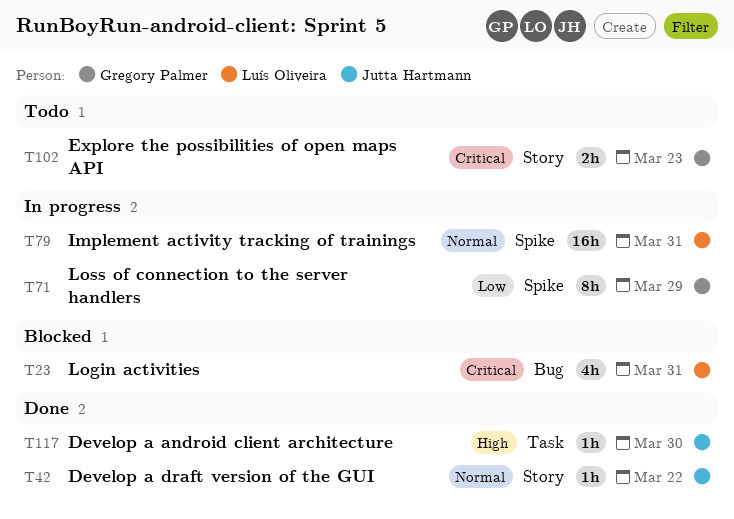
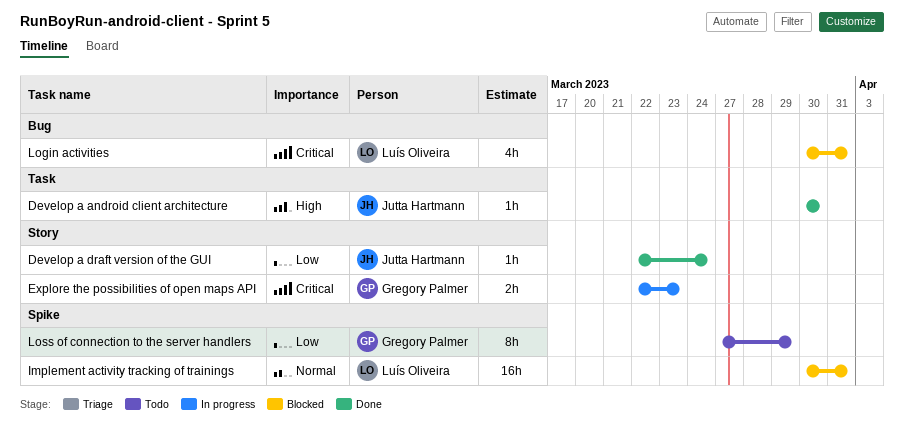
Develop a draft version of the GUI, priority: Normal -> Low
Develop a draft version of the GUI, due: Mar 22 -> Mar 24
Explore the possibilities of open maps API, status: Todo -> In progress
Implement activity tracking of trainings, status: In progress -> Blocked
Loss of connection to the server handlers, status: In progress -> Todo

